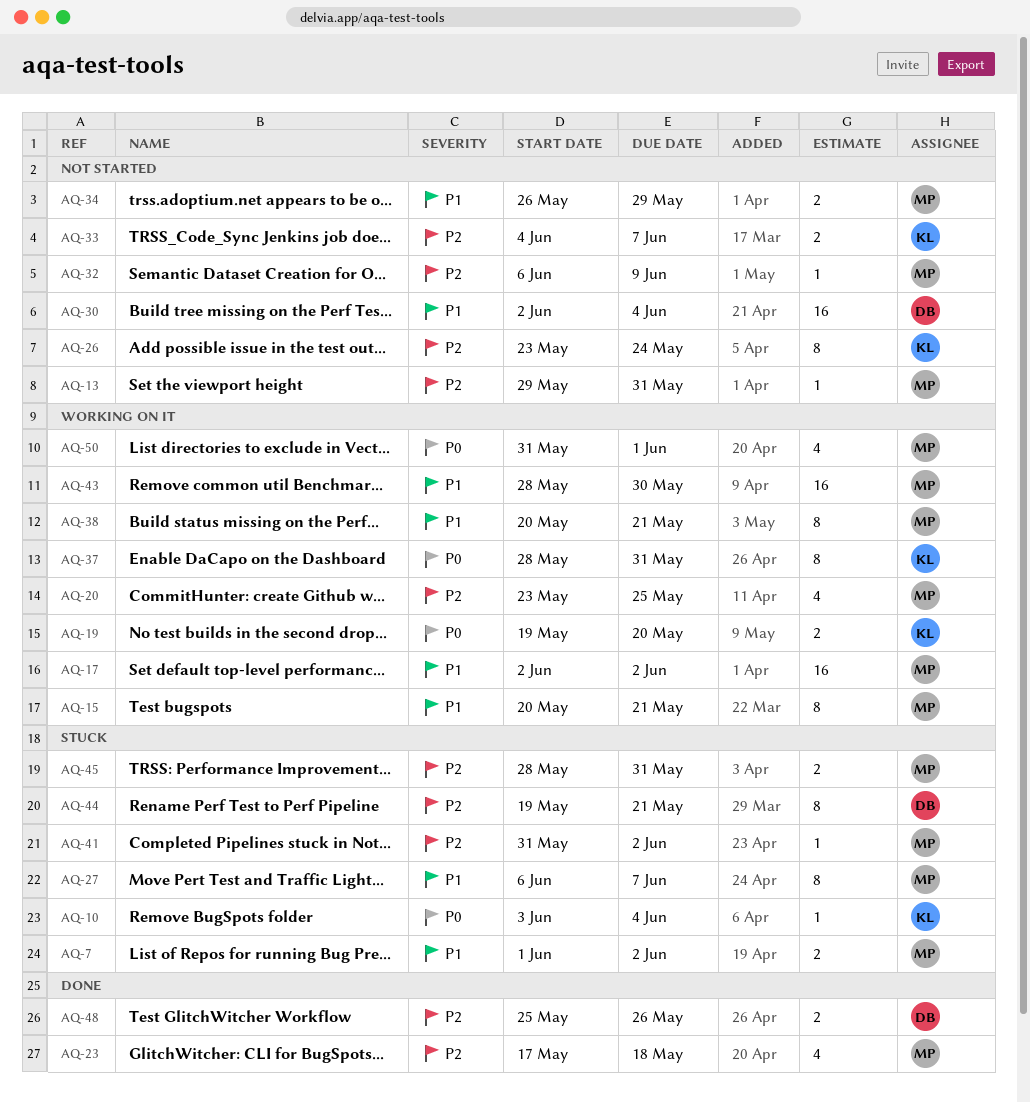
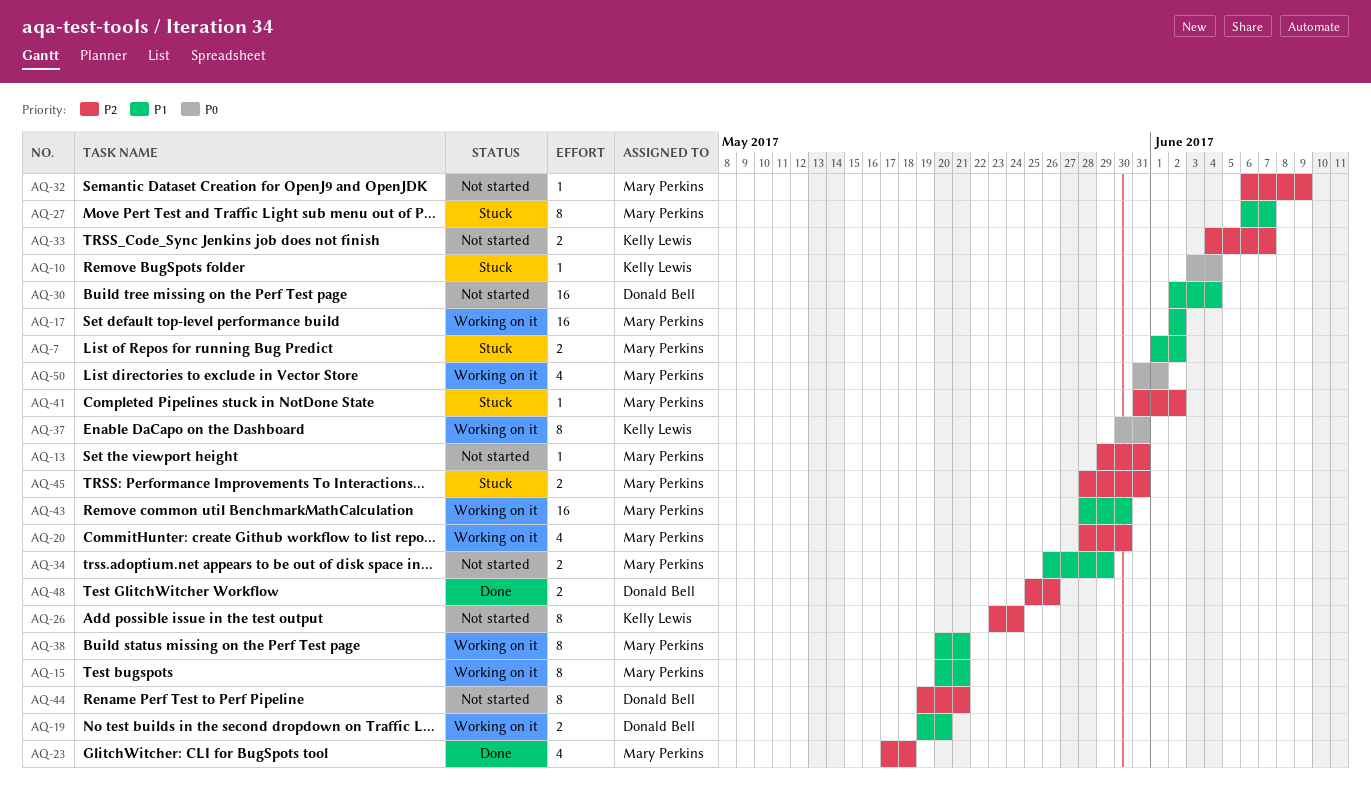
AQ-19, owner: Kelly Lewis -> Donald Bell
AQ-19, priority: P0 -> P1
AQ-20, start: May 23 -> May 28
AQ-20, due: May 25 -> May 30
AQ-37, start: May 28 -> May 30
AQ-44, status: Stuck -> Not started

